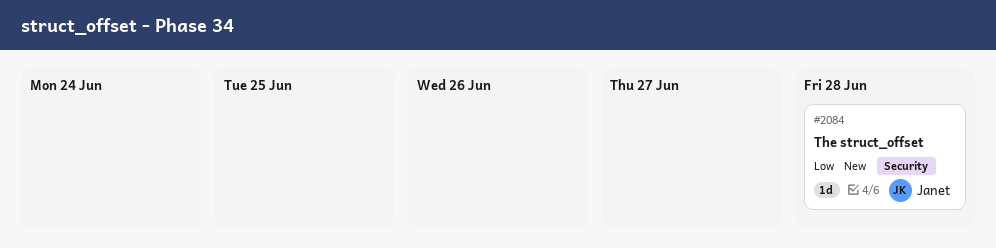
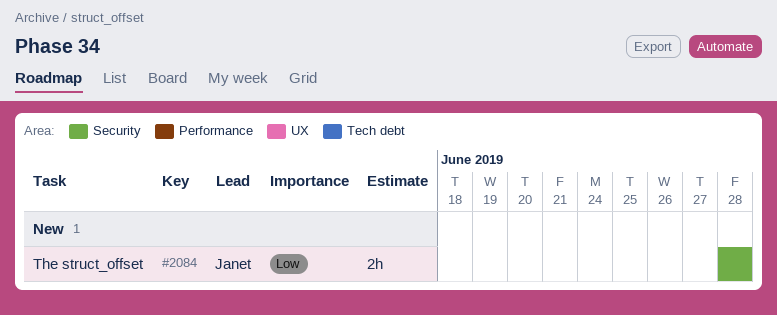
#2084, estimate: 1d -> 2h

